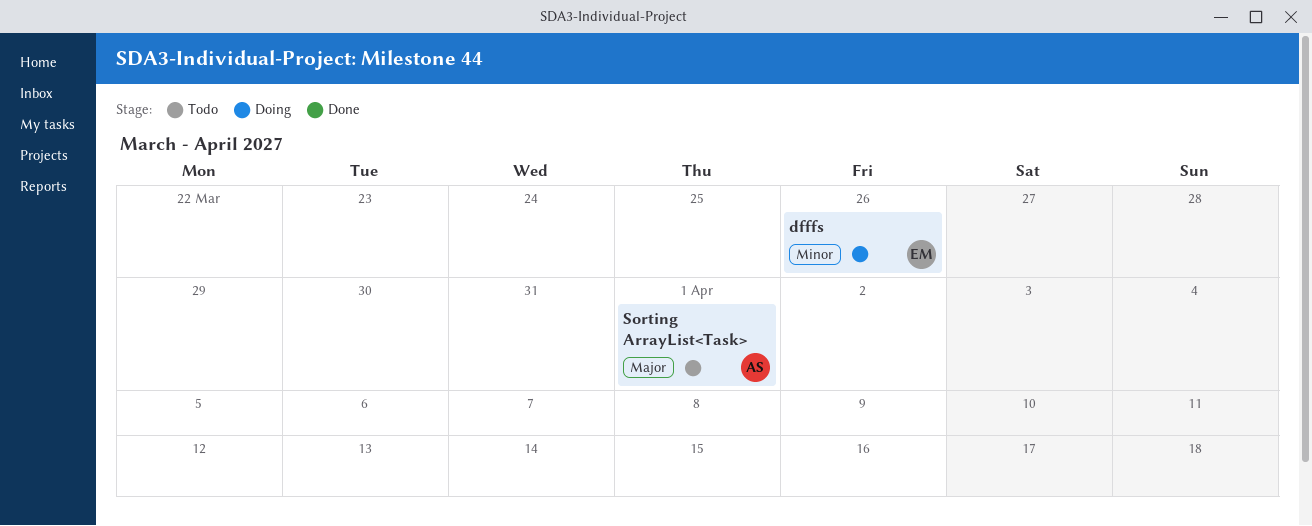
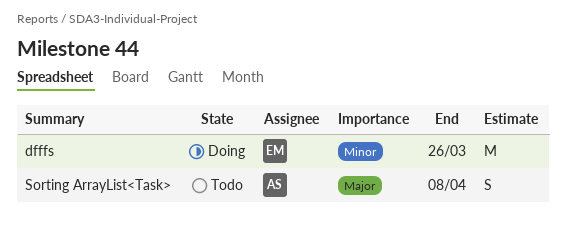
Sorting ArrayList<Task>, due: Apr 1 -> Apr 8

